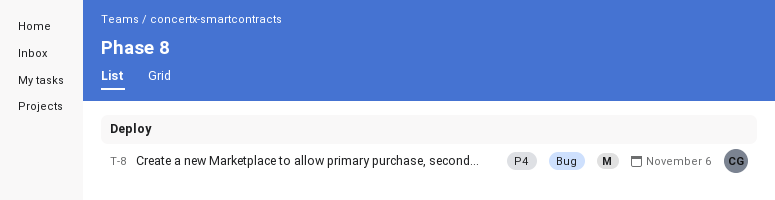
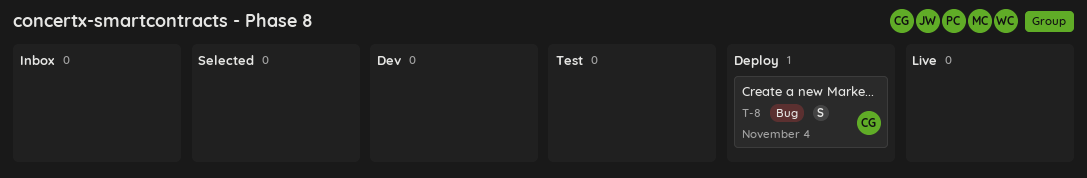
T-8, estimate: M -> S
T-8, due: Nov 6 -> Nov 4

